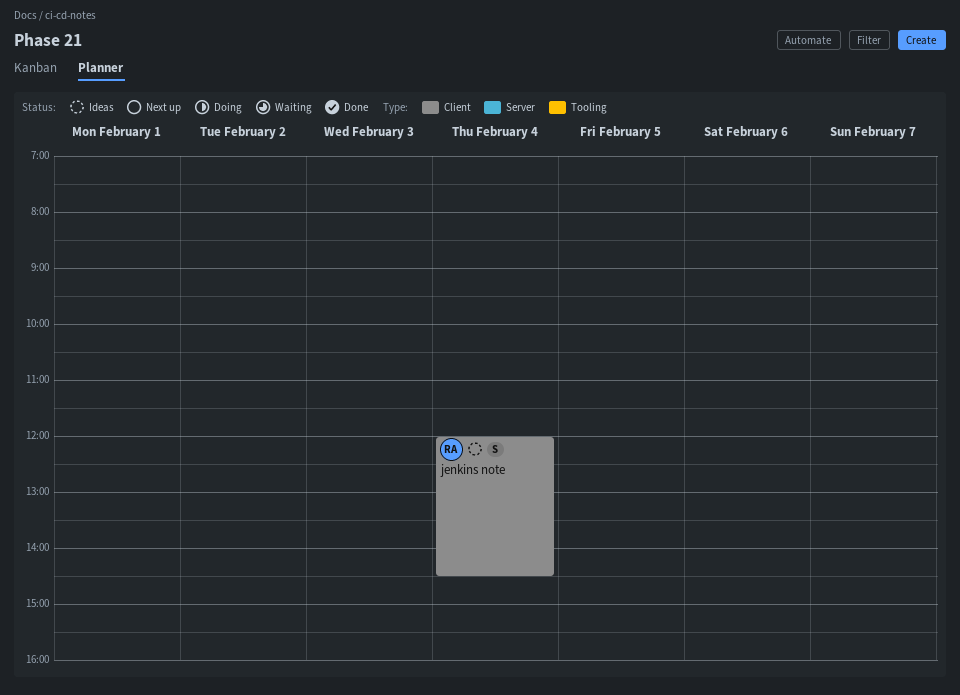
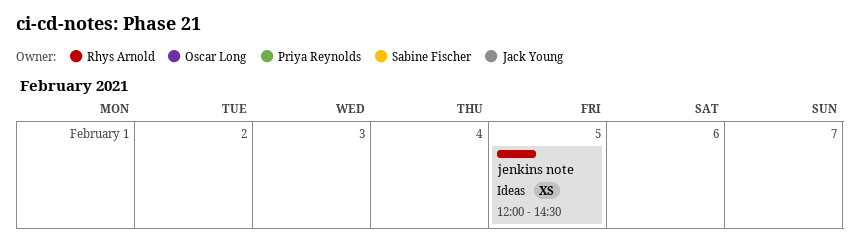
jenkins note, estimate: S -> XS
jenkins note, day: Feb 4 -> Feb 5

